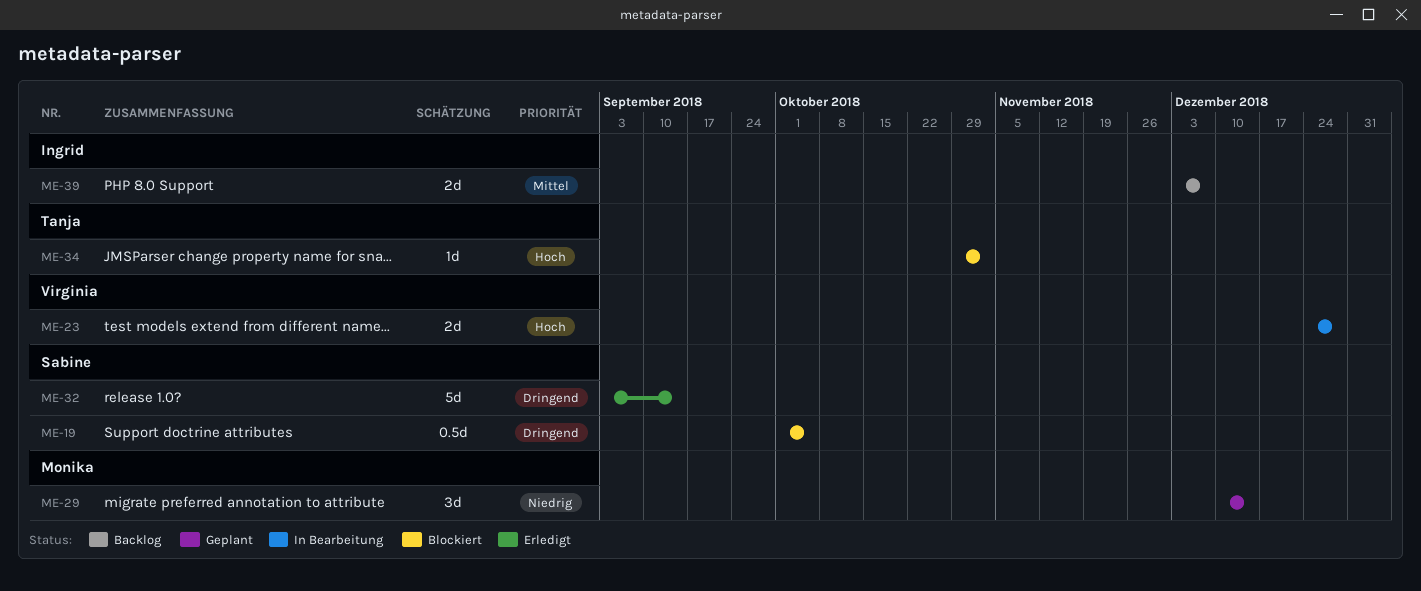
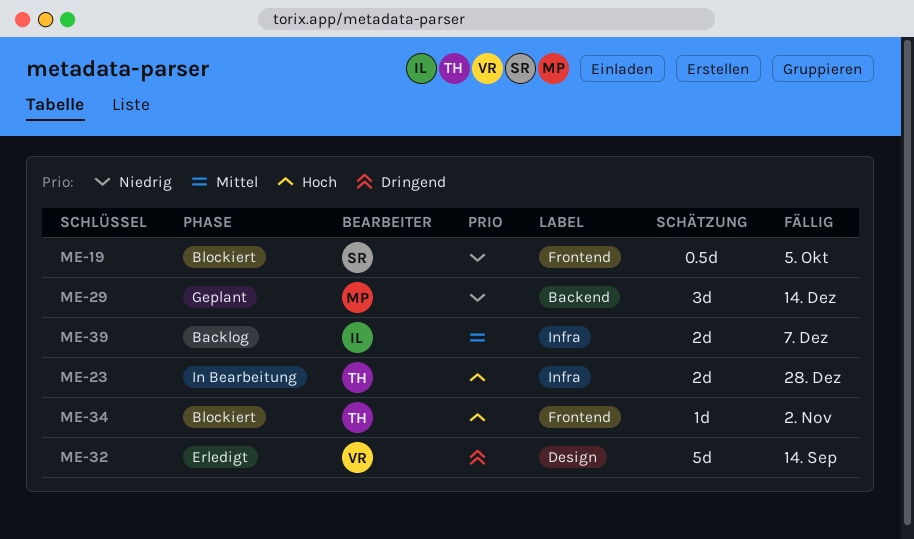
ME-19, priority: Dringend -> Niedrig
ME-23, owner: Virginia -> Tanja
ME-32, owner: Sabine -> Virginia

